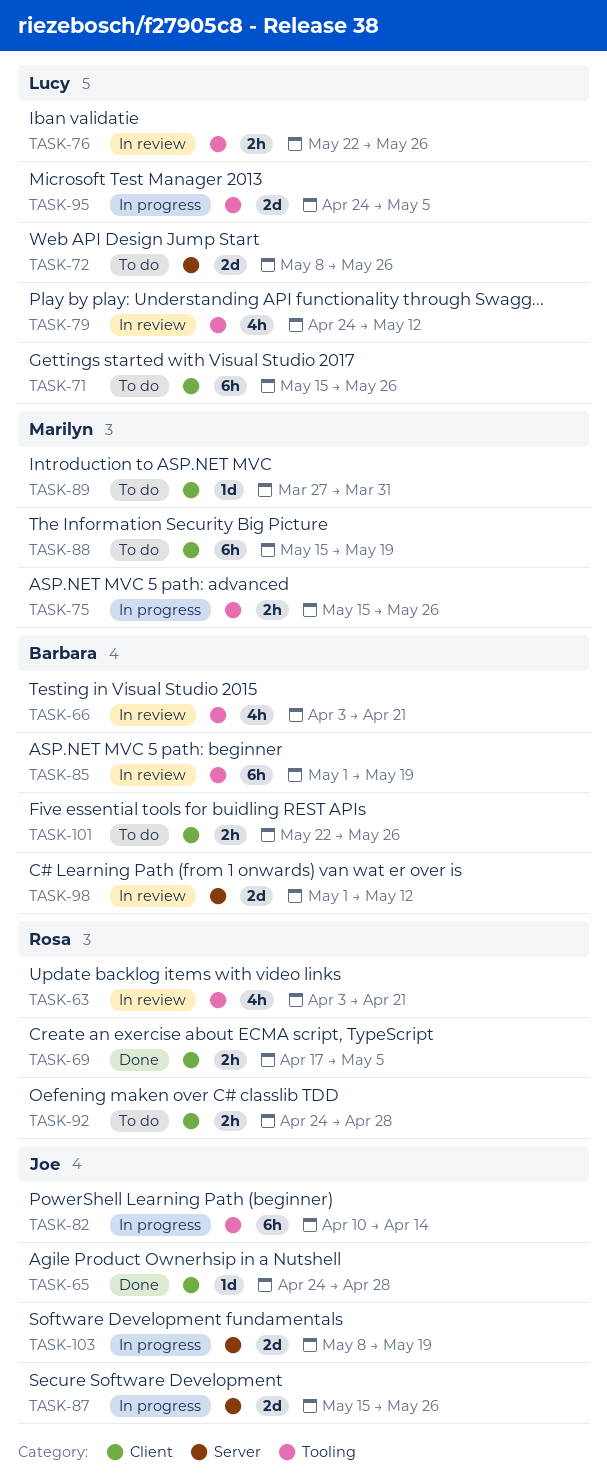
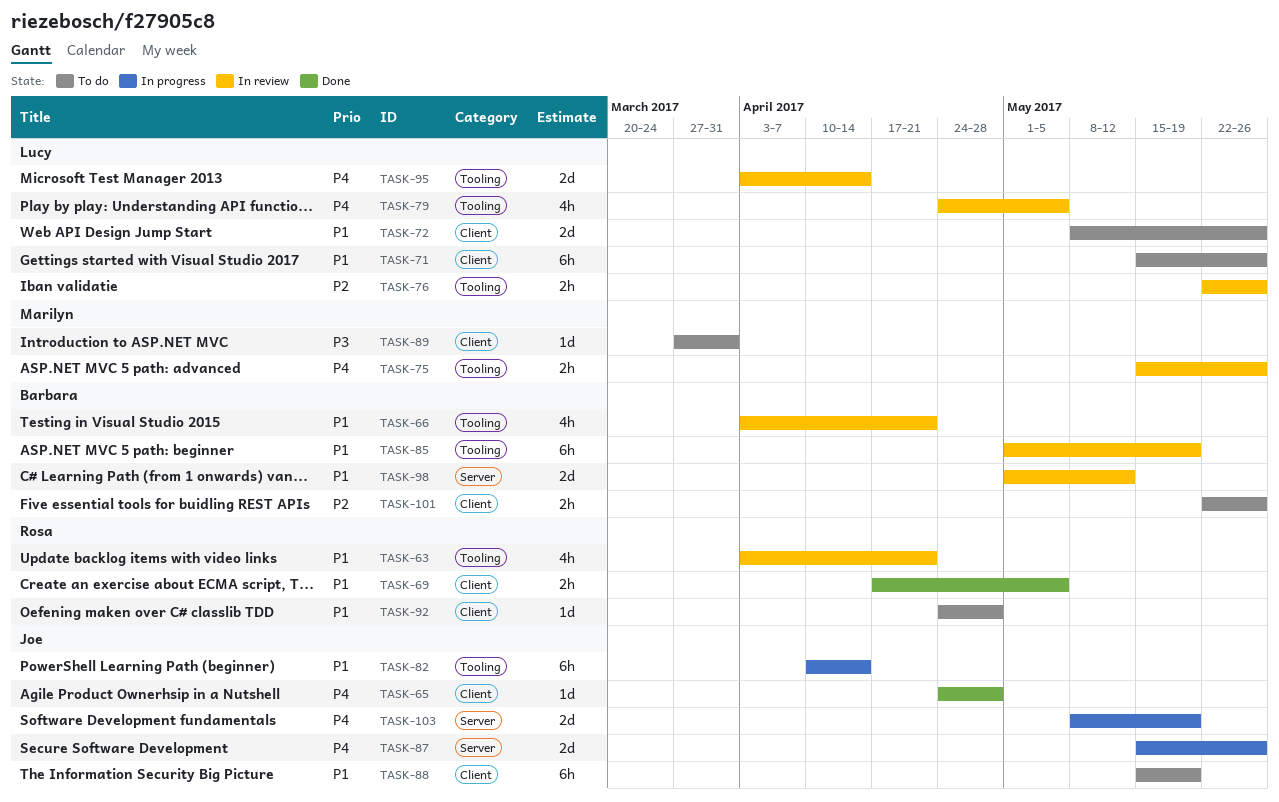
TASK-72, label: Server -> Client
TASK-75, status: In progress -> In review
TASK-79, due: May 12 -> May 5
TASK-88, owner: Marilyn -> Joe
TASK-92, estimate: 2h -> 1d
TASK-95, status: In progress -> In review
TASK-95, start: Apr 24 -> Apr 3
TASK-95, due: May 5 -> Apr 14

